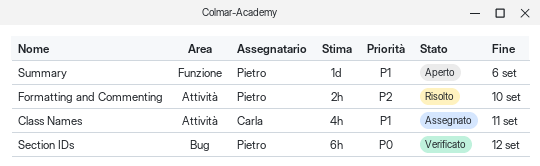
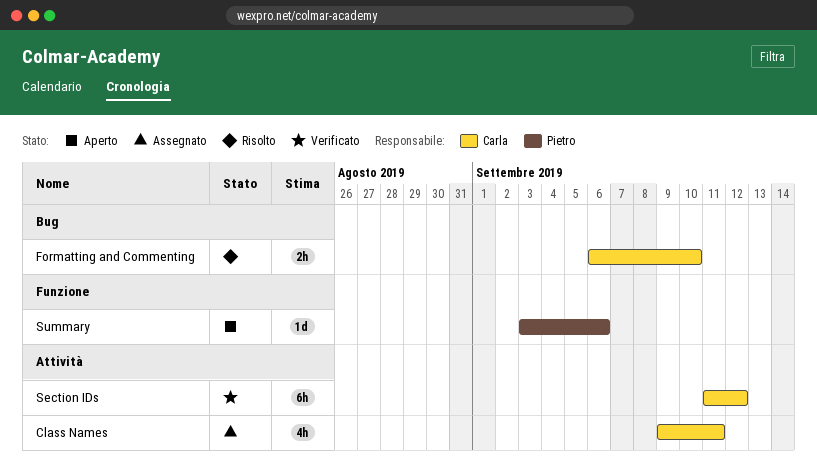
Formatting and Commenting, owner: Pietro -> Carla
Formatting and Commenting, label: Attività -> Bug
Section IDs, owner: Pietro -> Carla
Section IDs, label: Bug -> Attività

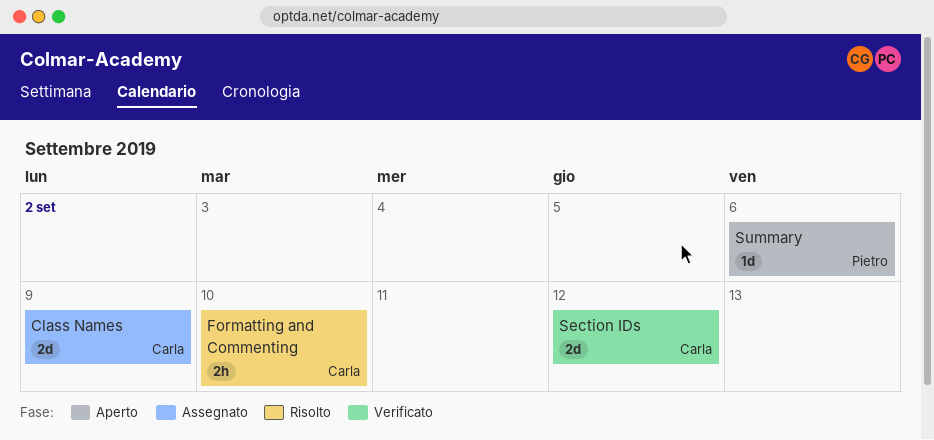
Class Names, estimate: 4h -> 2d
Class Names, due: Sep 11 -> Sep 9
Section IDs, estimate: 6h -> 2d

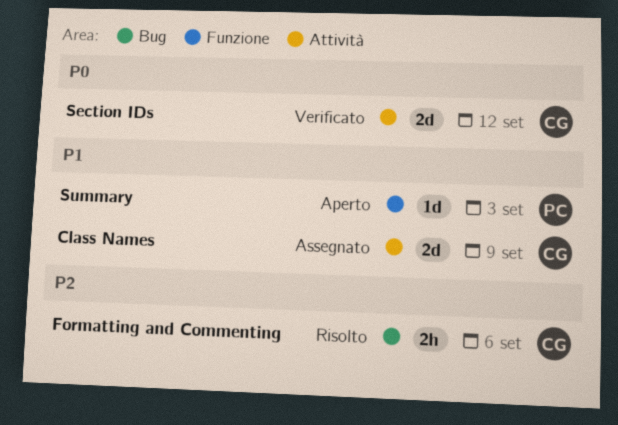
Formatting and Commenting, due: Sep 10 -> Sep 6
Summary, due: Sep 6 -> Sep 3

